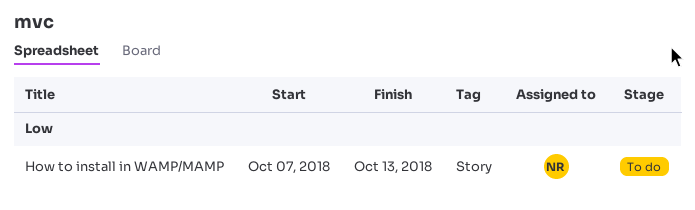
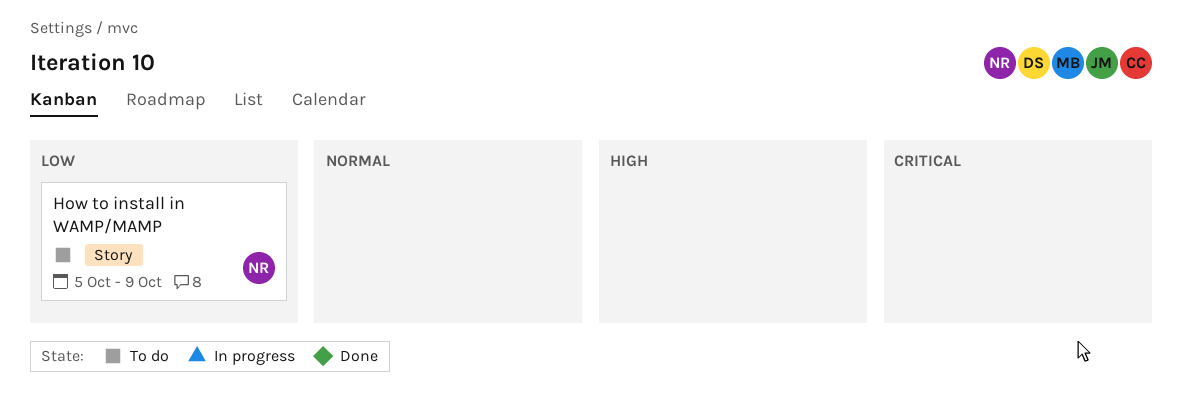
How to install in WAMP/MAMP, start: Oct 7 -> Oct 5
How to install in WAMP/MAMP, due: Oct 13 -> Oct 9

